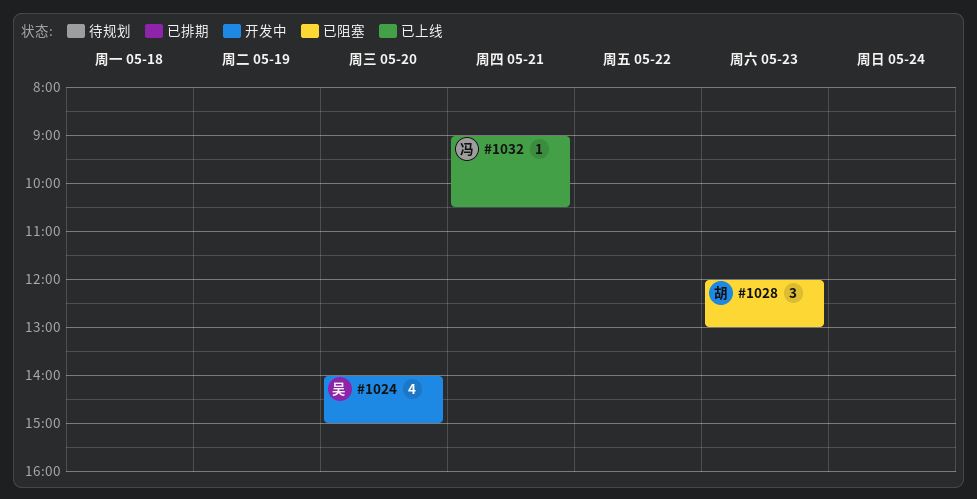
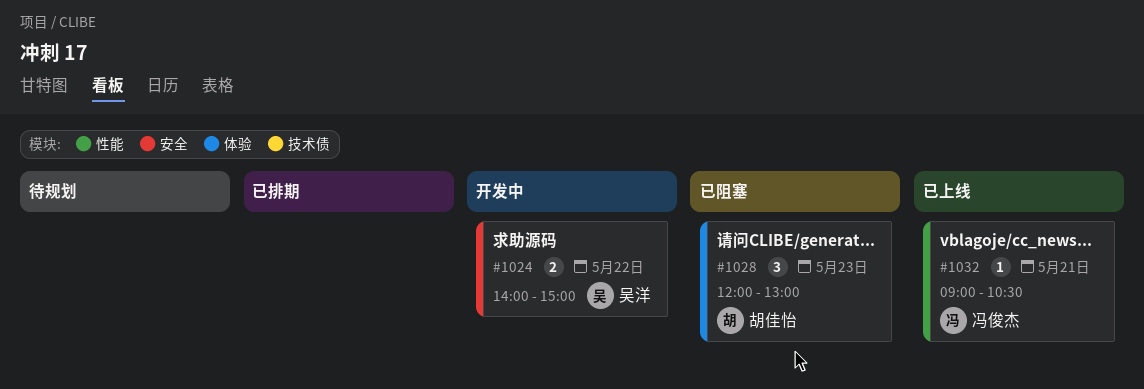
#1024, estimate: 4 -> 2
#1024, day: May 20 -> May 22

